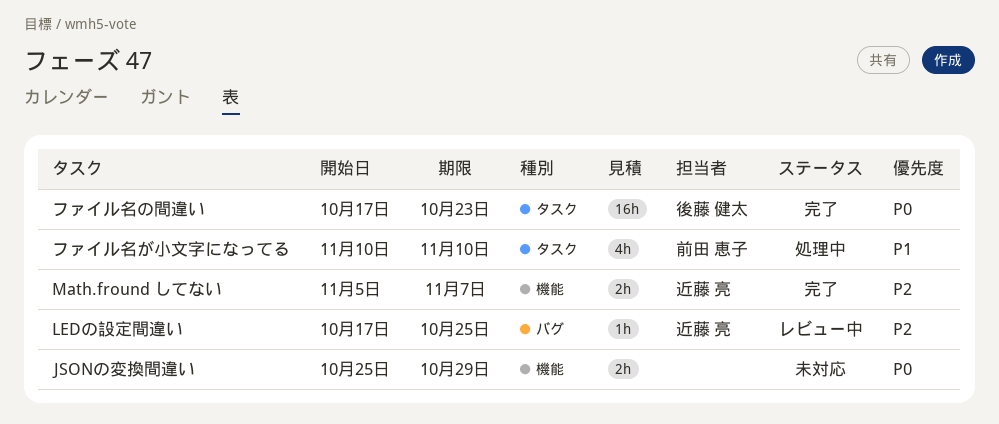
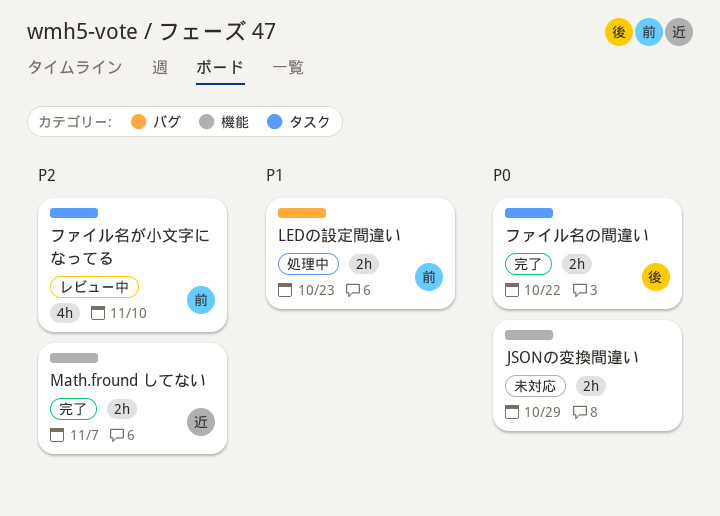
LEDの設定間違い, status: レビュー中 -> 処理中
LEDの設定間違い, owner: 近藤 亮 -> 前田 恵子
LEDの設定間違い, priority: P2 -> P1
LEDの設定間違い, estimate: 1h -> 2h
LEDの設定間違い, due: Oct 25 -> Oct 23
ファイル名が小文字になってる, status: 処理中 -> レビュー中
ファイル名が小文字になってる, priority: P1 -> P2
ファイル名の間違い, estimate: 16h -> 2h
ファイル名の間違い, due: Oct 23 -> Oct 22

